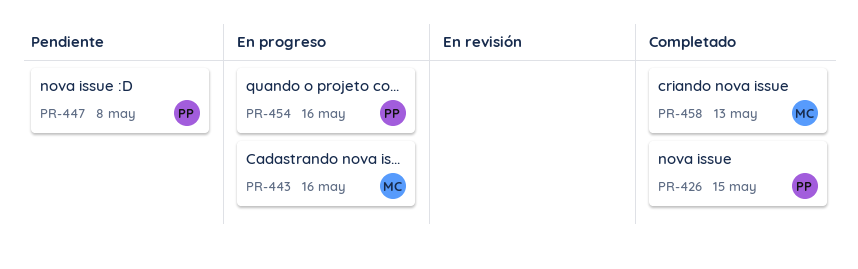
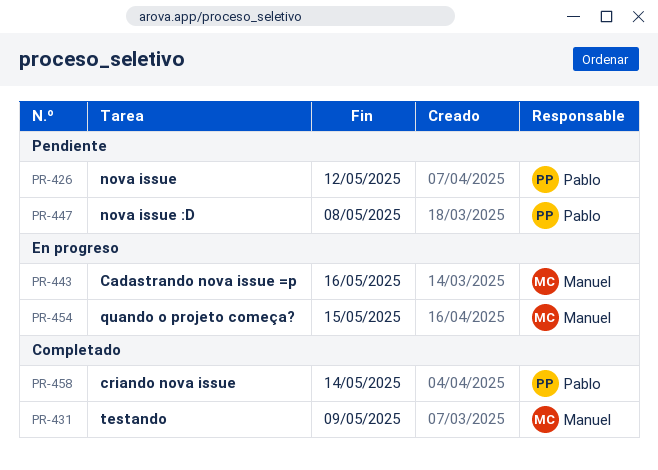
PR-426, status: Completado -> Pendiente
PR-426, due: May 15 -> May 12
PR-431: none -> present
PR-454, owner: Pablo -> Manuel
PR-454, due: May 16 -> May 15
PR-458, owner: Manuel -> Pablo
PR-458, due: May 13 -> May 14

